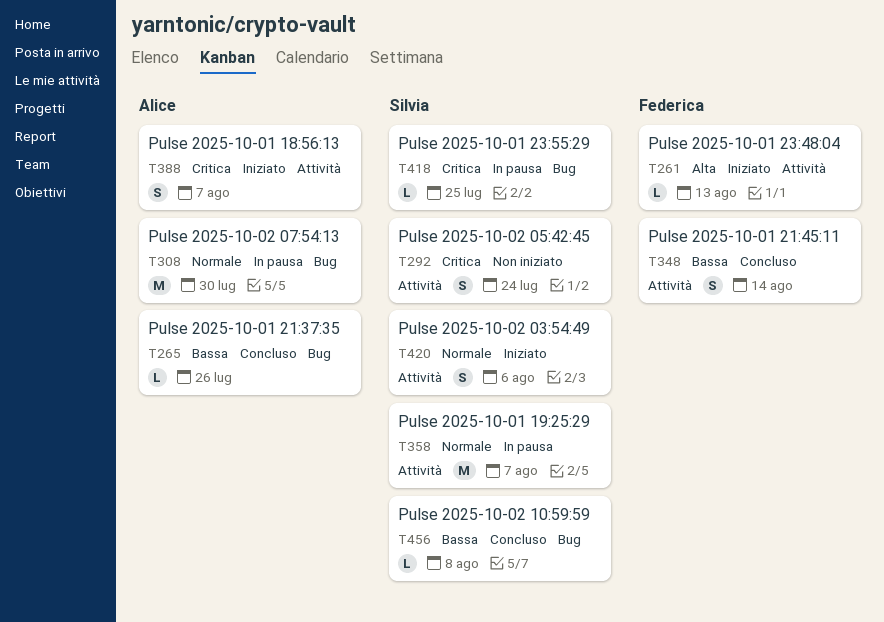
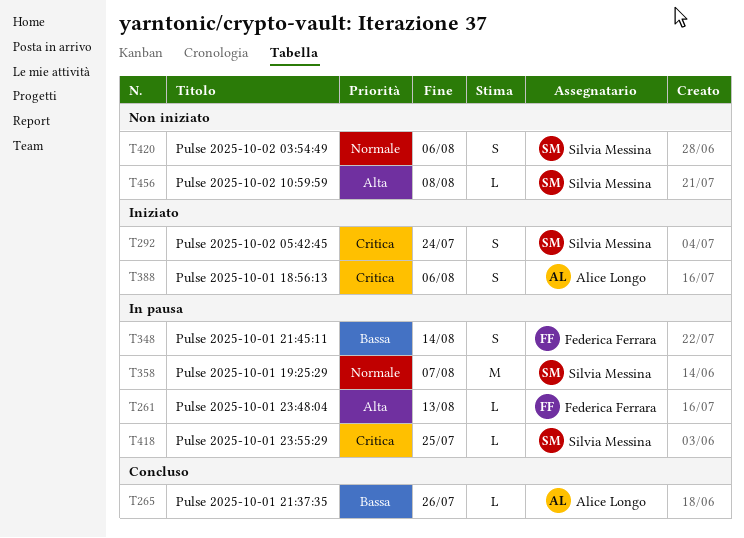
T261, status: Iniziato -> In pausa
T292, status: Non iniziato -> Iniziato
T308: present -> none
T348, status: Concluso -> In pausa
T388, due: Aug 7 -> Aug 6
T420, status: Iniziato -> Non iniziato
T456, status: Concluso -> Non iniziato
T456, priority: Bassa -> Alta

